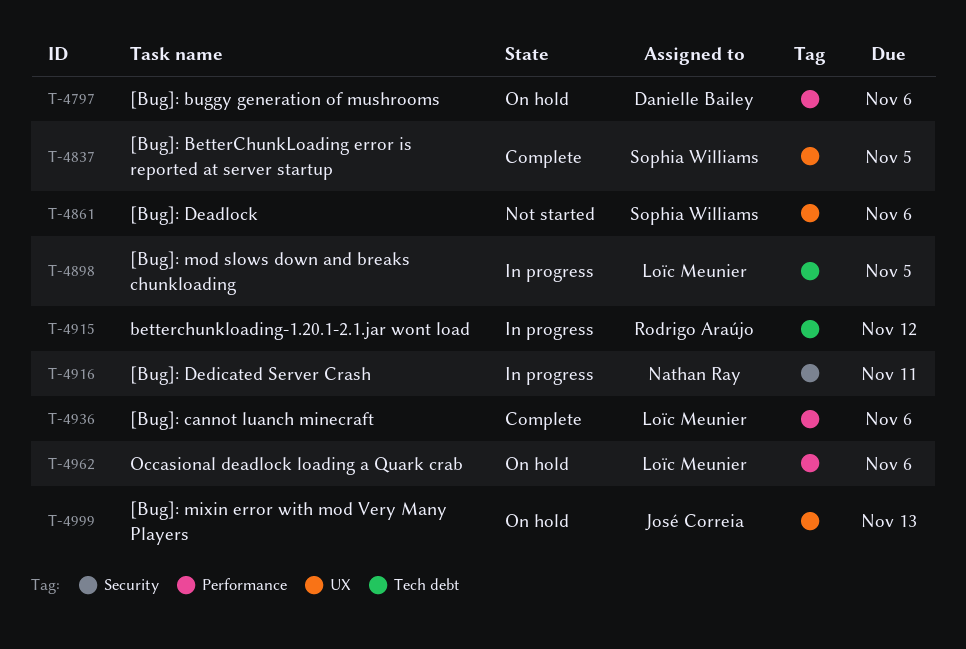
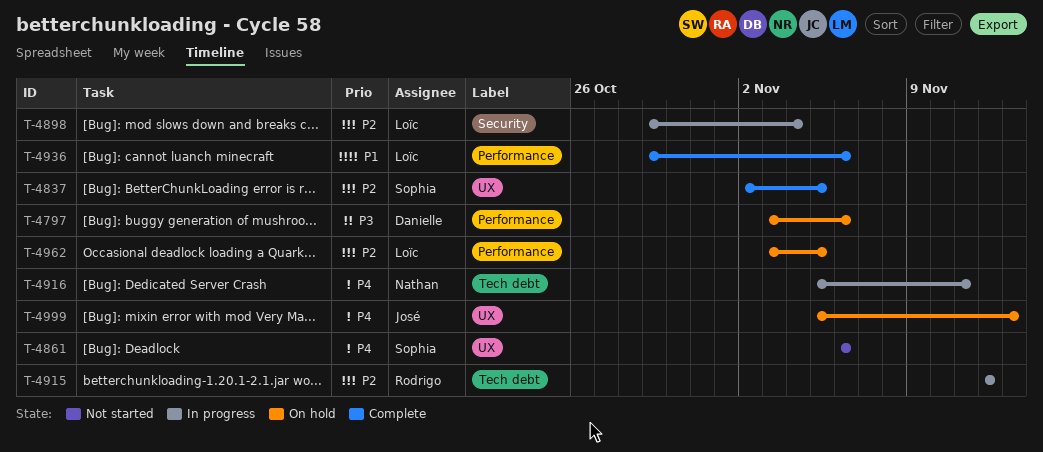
T-4898, label: Tech debt -> Security
T-4898, due: Nov 5 -> Nov 4
T-4916, label: Security -> Tech debt
T-4962, due: Nov 6 -> Nov 5

